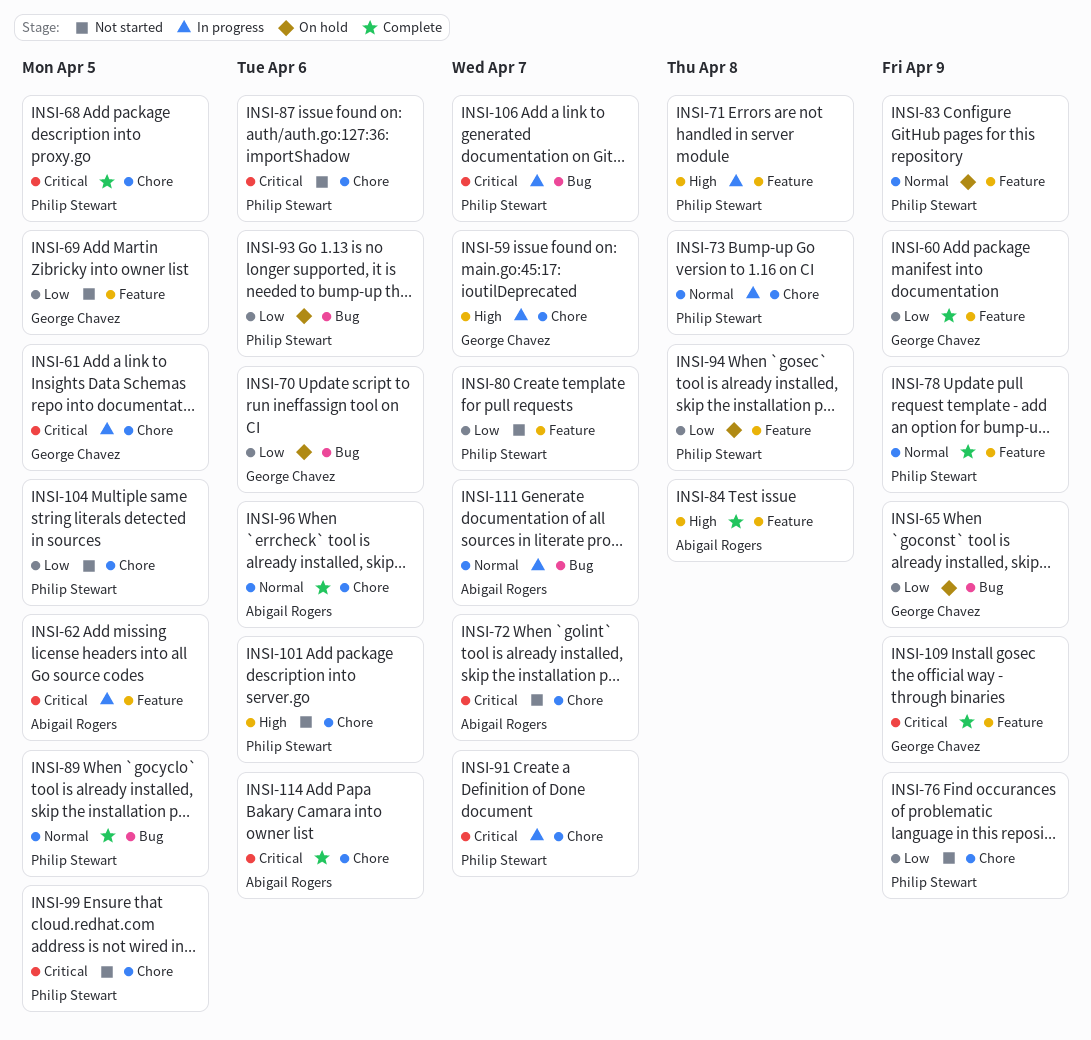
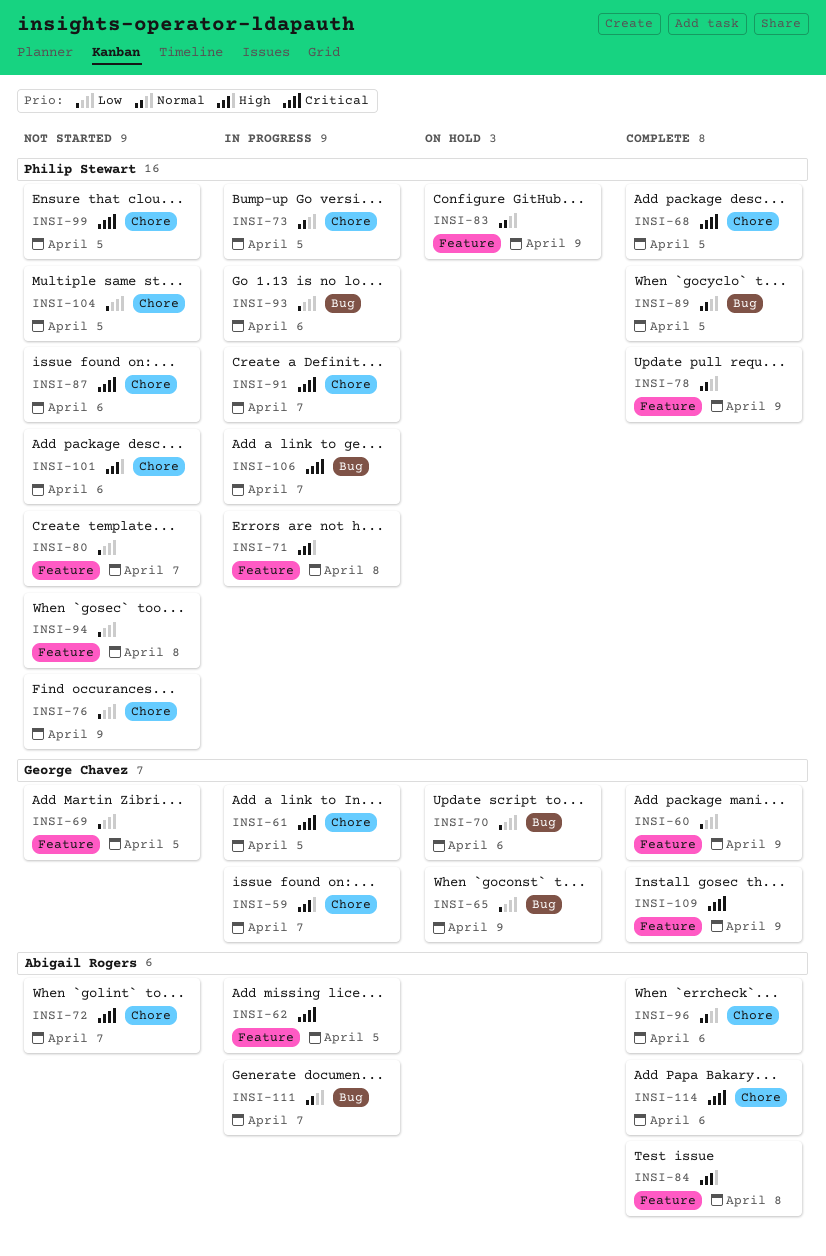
INSI-73, due: Apr 8 -> Apr 5
INSI-93, status: On hold -> In progress
INSI-94, status: On hold -> Not started

